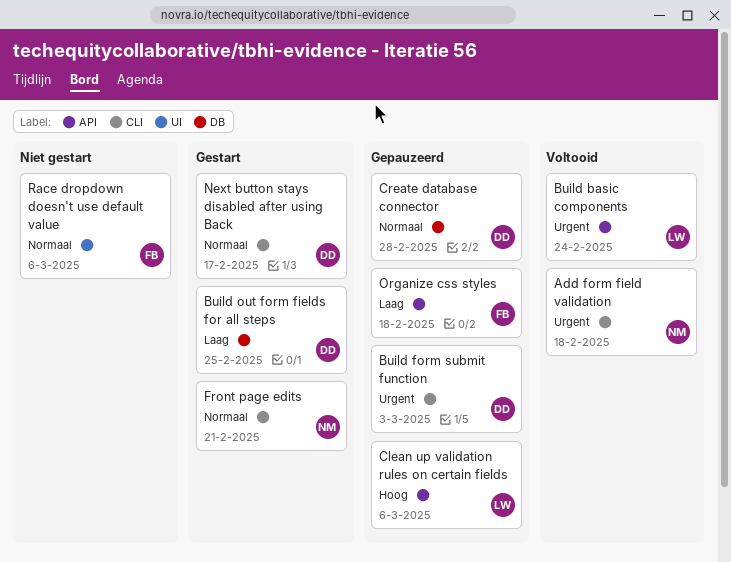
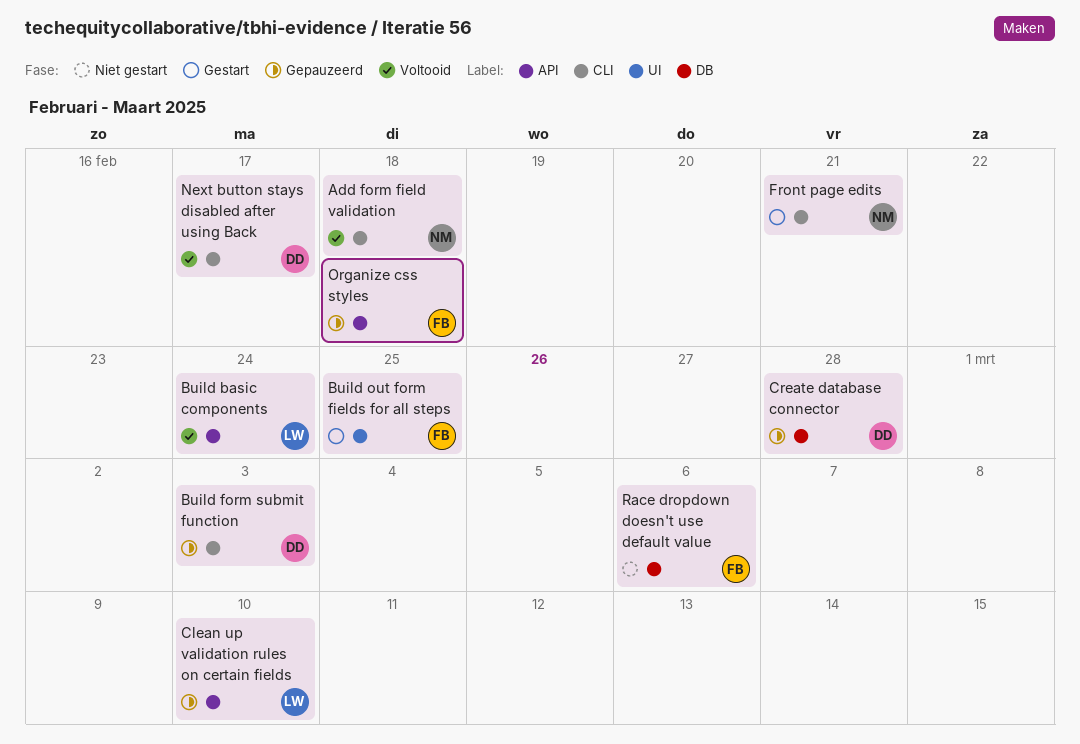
Build out form fields for all steps, owner: DD -> FB
Build out form fields for all steps, label: DB -> UI
Clean up validation rules on certain fields, due: Mar 6 -> Mar 10
Next button stays disabled after using Back, status: Gestart -> Voltooid
Race dropdown doesn't use default value, label: UI -> DB

